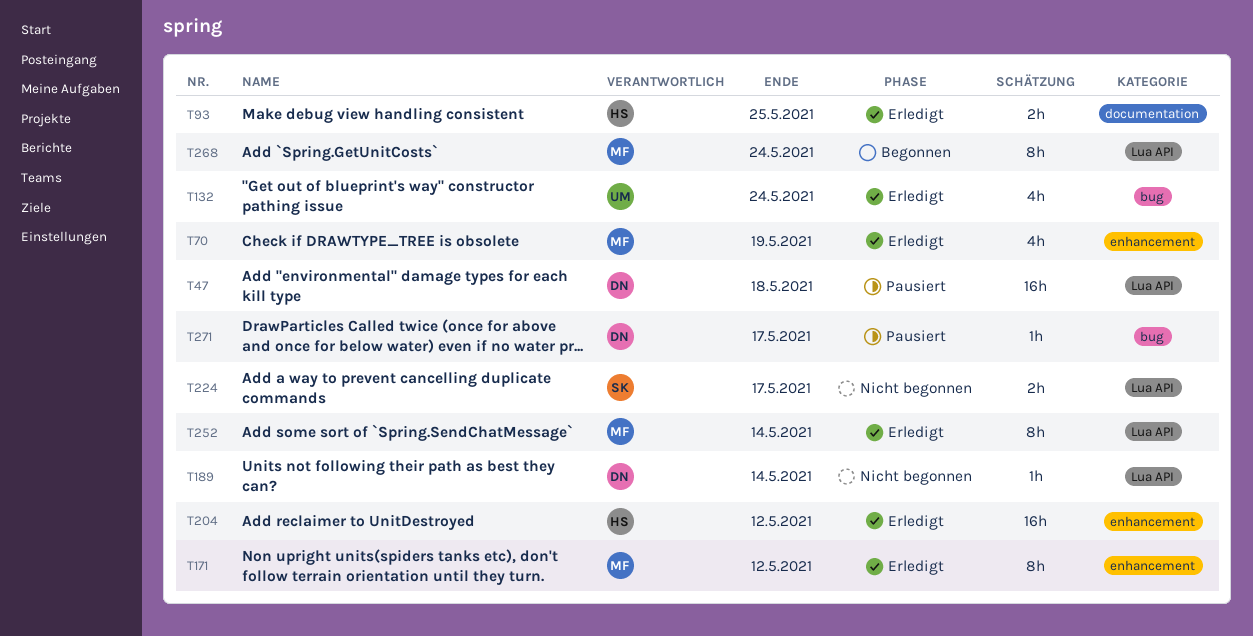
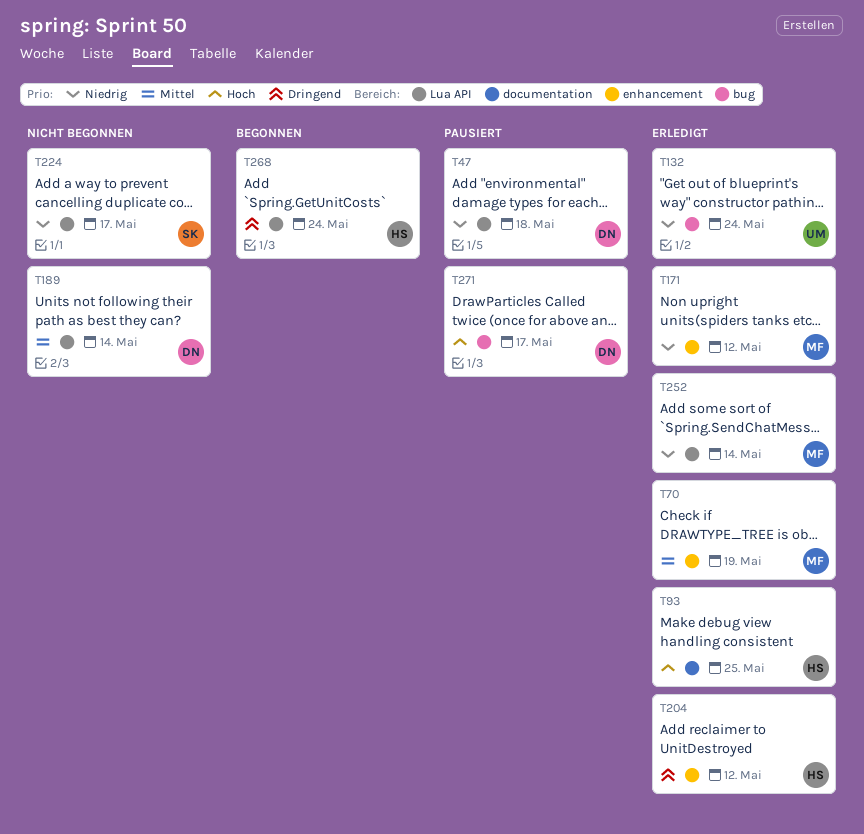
T268, owner: MF -> HS

